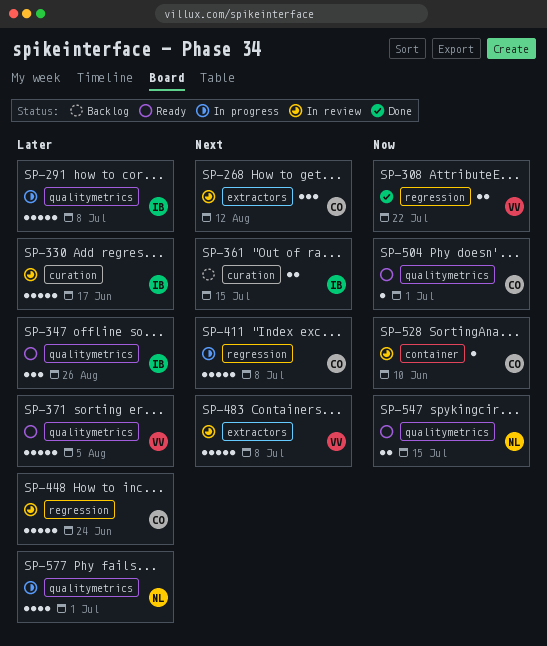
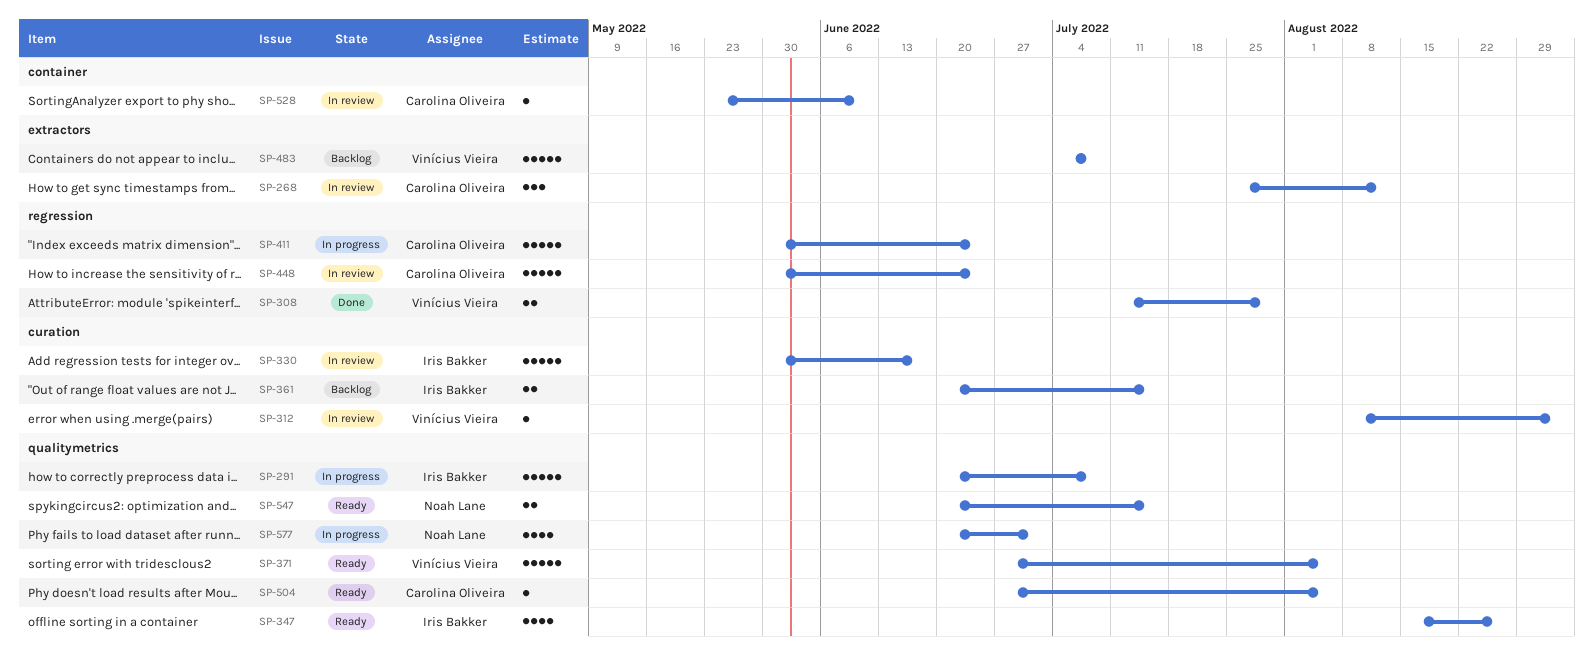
SP-308, due: Jul 22 -> Jul 29
SP-312: none -> present
SP-347, estimate: 3 -> 4
SP-411, due: Jul 8 -> Jun 24
SP-483, status: In review -> Backlog
SP-504, due: Jul 1 -> Aug 5

